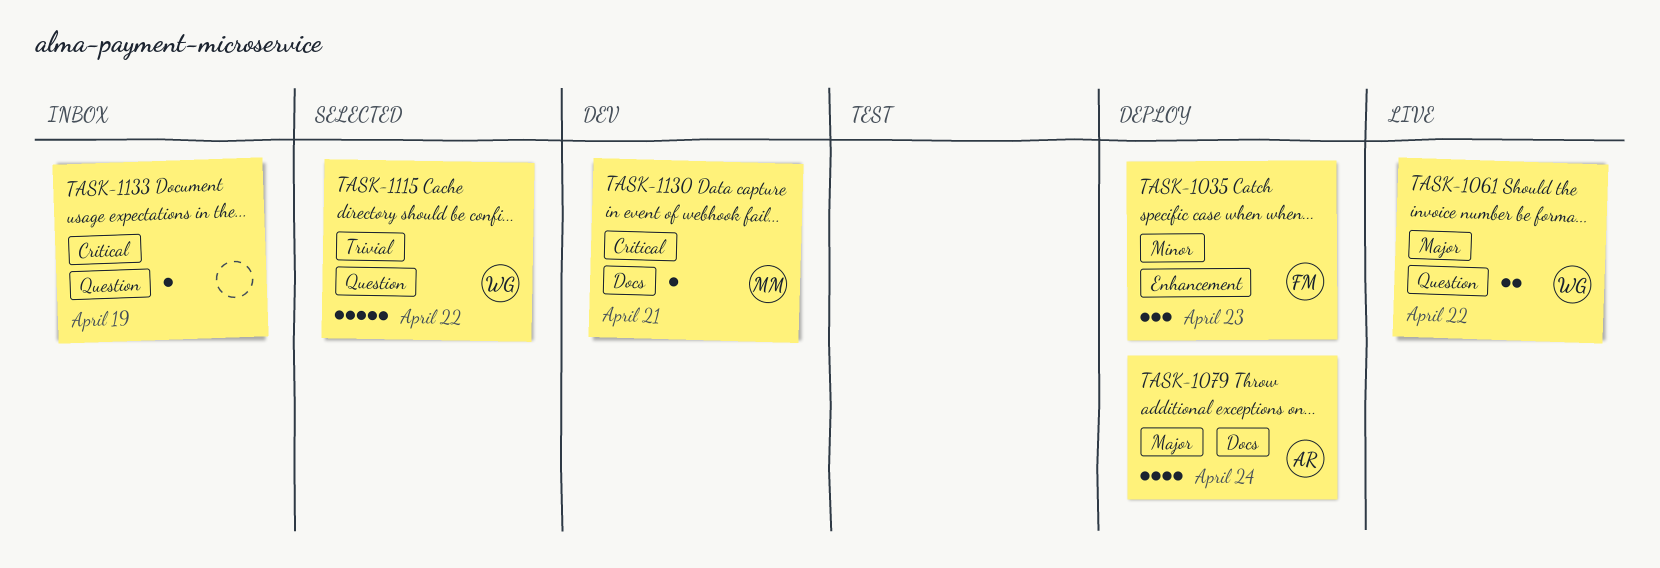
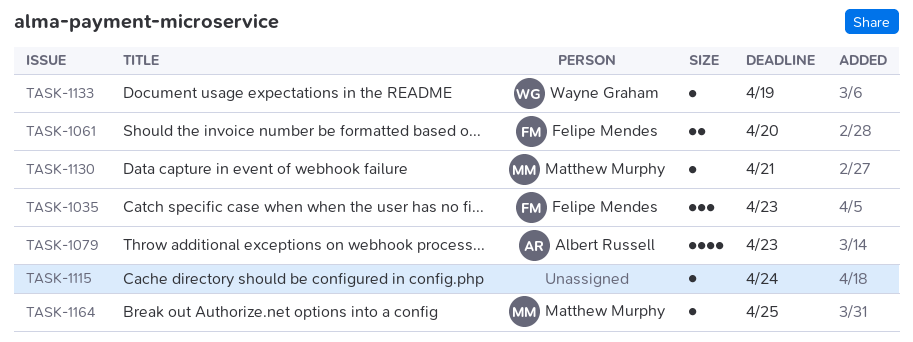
TASK-1061, owner: Wayne Graham -> Felipe Mendes
TASK-1061, due: Apr 22 -> Apr 20
TASK-1079, due: Apr 24 -> Apr 23
TASK-1115, owner: Wayne Graham -> none
TASK-1115, estimate: 5 -> 1
TASK-1115, due: Apr 22 -> Apr 24
TASK-1133, owner: none -> Wayne Graham
TASK-1164: none -> present

